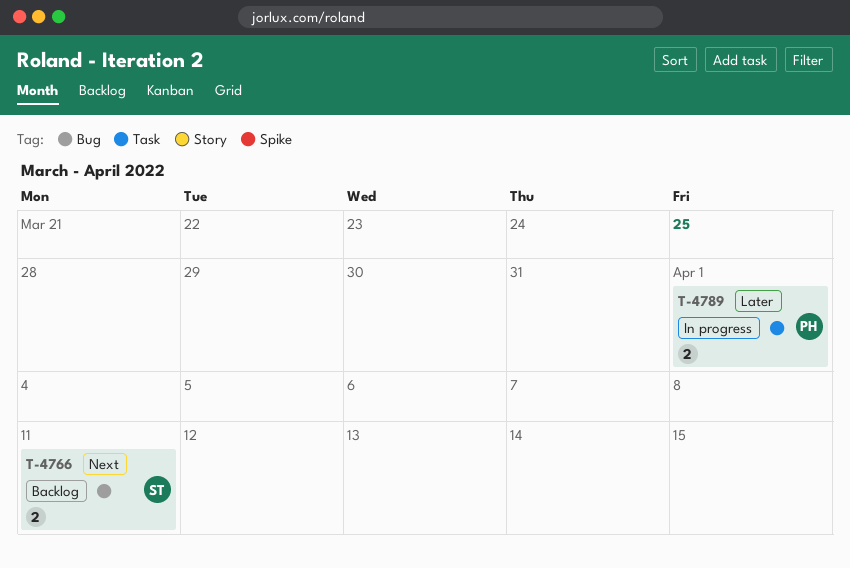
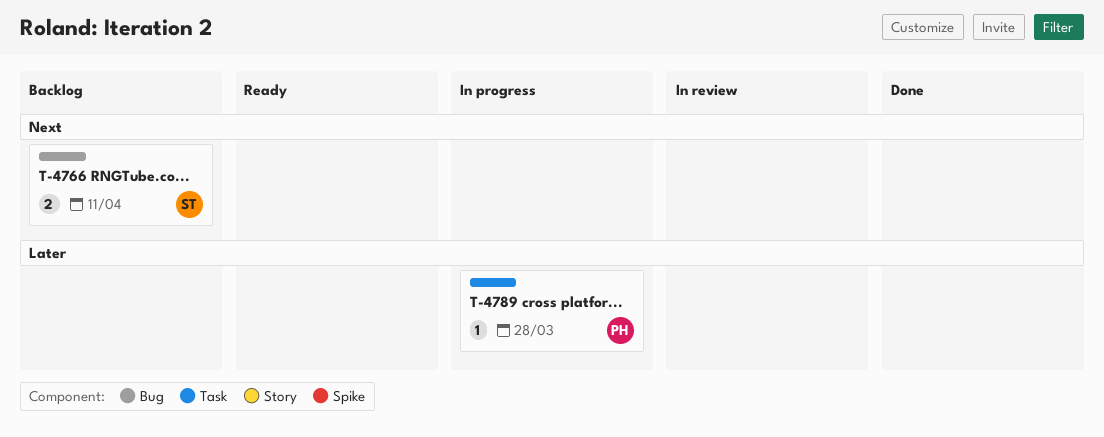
T-4789, estimate: 2 -> 1
T-4789, due: Apr 1 -> Mar 28

